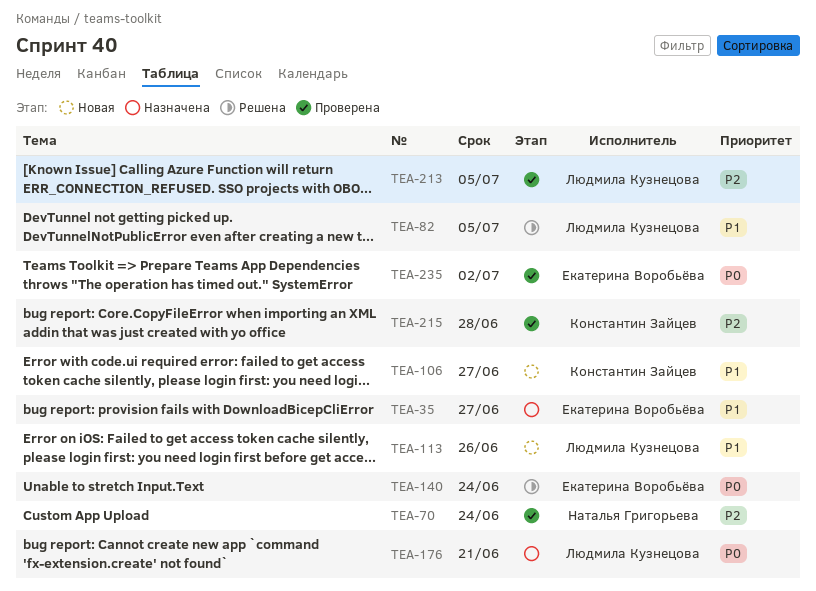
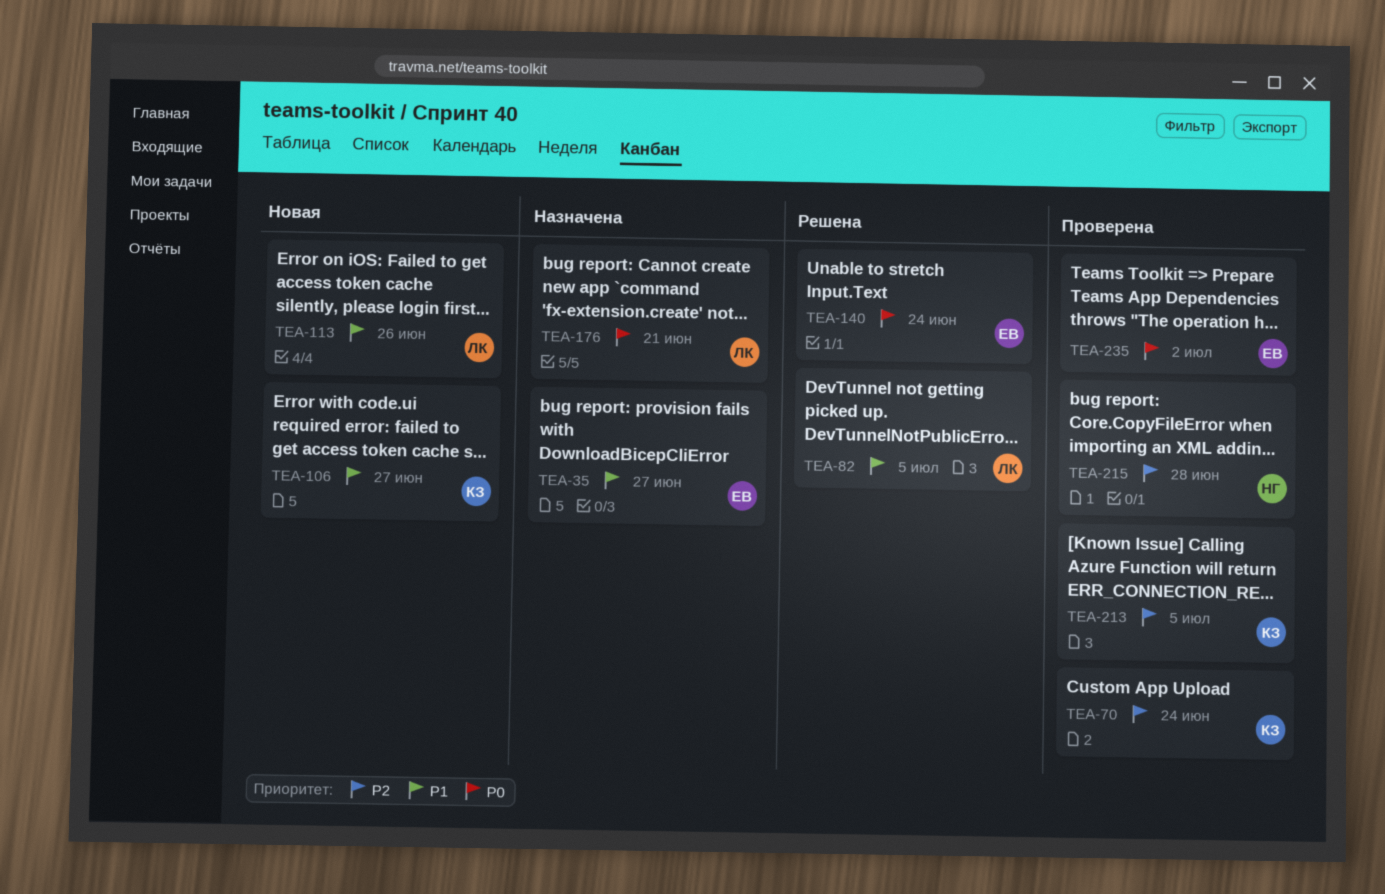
TEA-70, owner: Наталья Григорьева -> Константин Зайцев
TEA-213, owner: Людмила Кузнецова -> Константин Зайцев
TEA-215, owner: Константин Зайцев -> Наталья Григорьева

